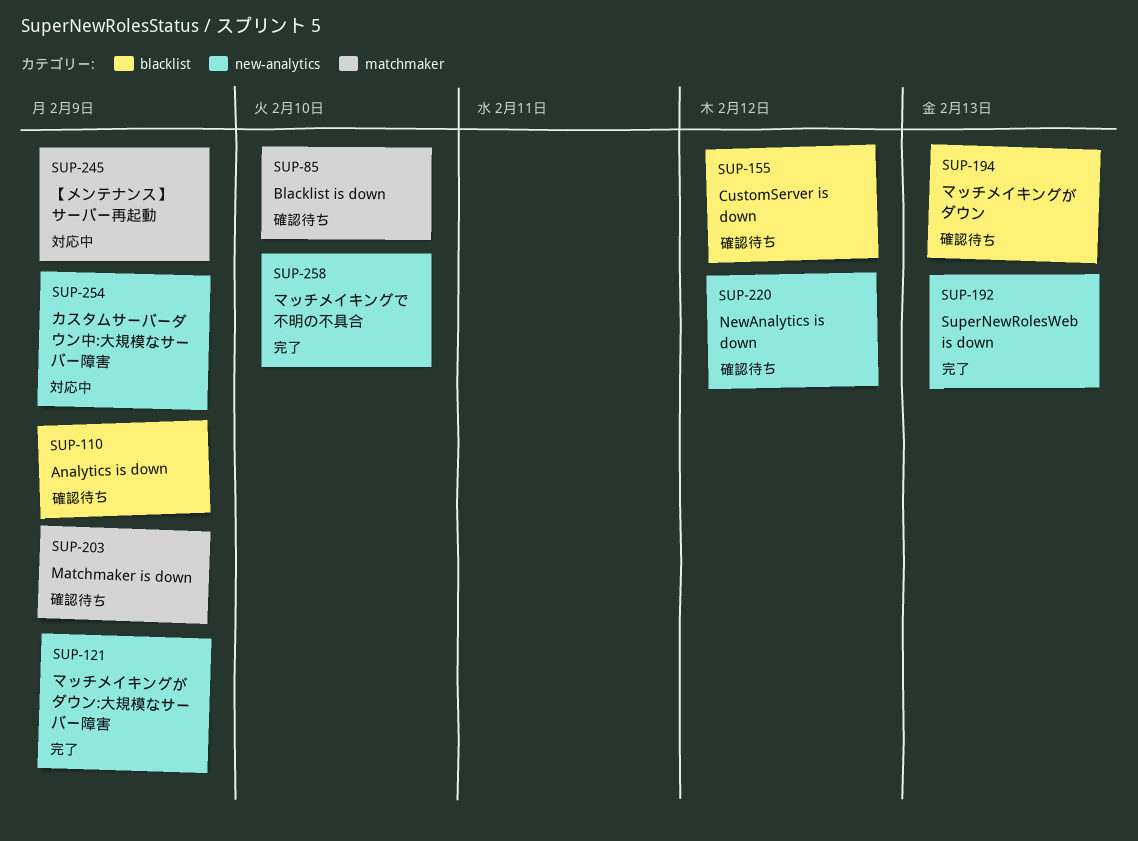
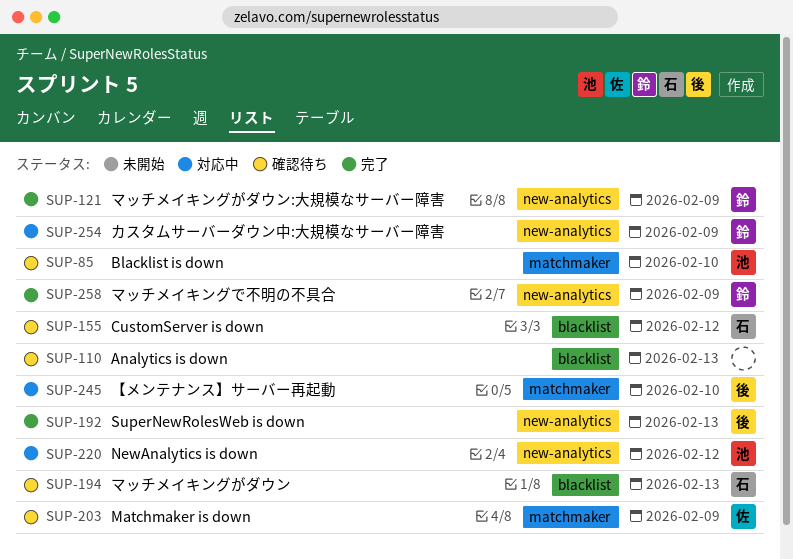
SUP-110, due: Feb 9 -> Feb 13
SUP-220, status: 確認待ち -> 対応中
SUP-245, due: Feb 9 -> Feb 10
SUP-258, due: Feb 10 -> Feb 9

